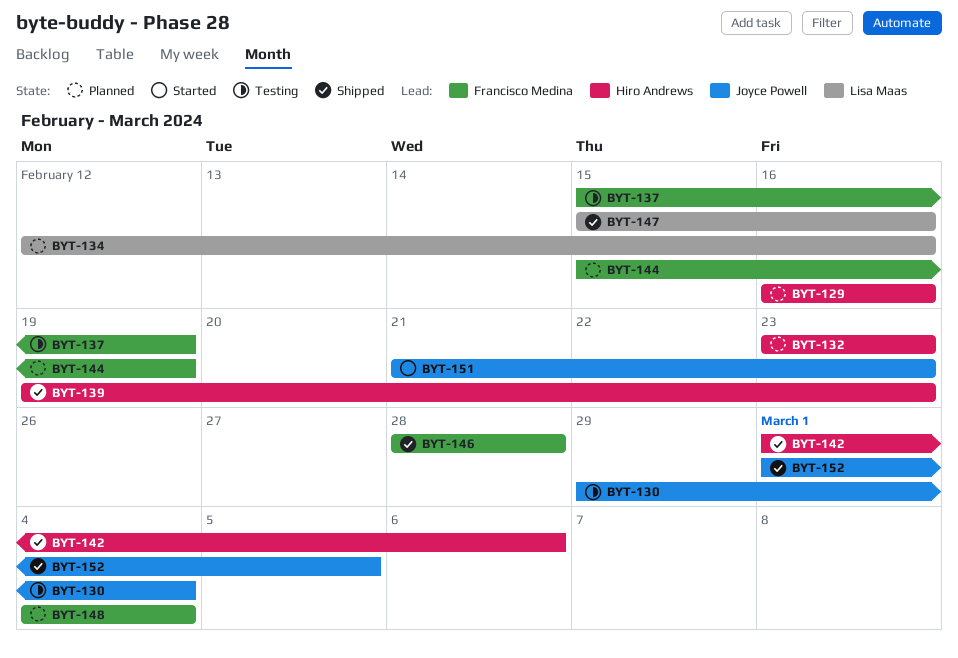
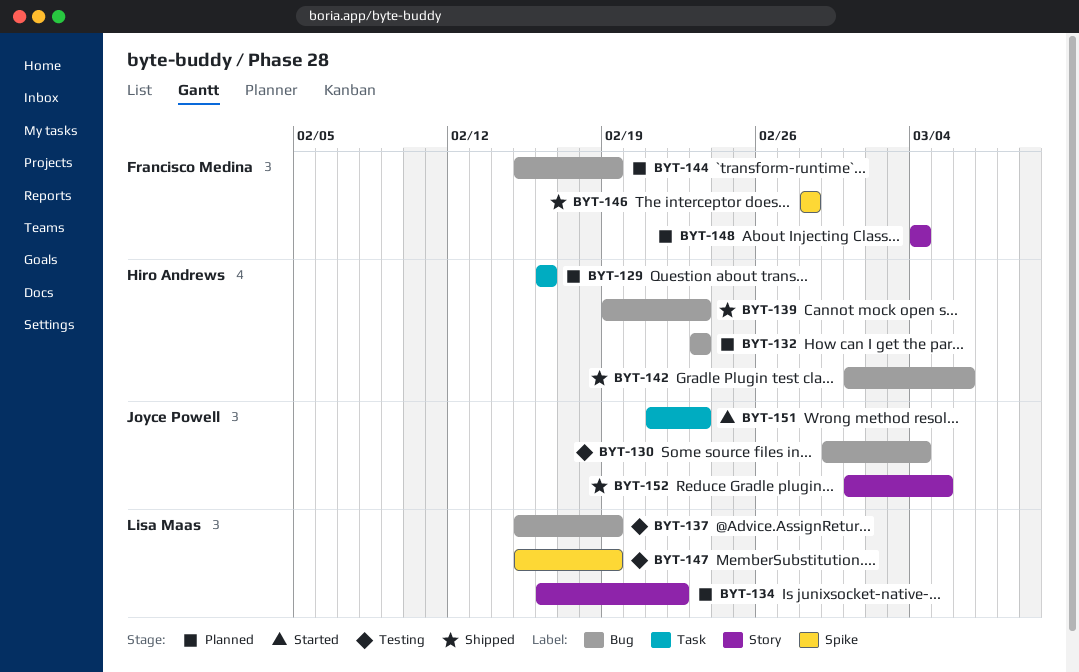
BYT-134, start: Feb 12 -> Feb 16
BYT-134, due: Feb 16 -> Feb 22
BYT-137, owner: Francisco Medina -> Lisa Maas
BYT-147, status: Shipped -> Testing
BYT-147, due: Feb 16 -> Feb 19

